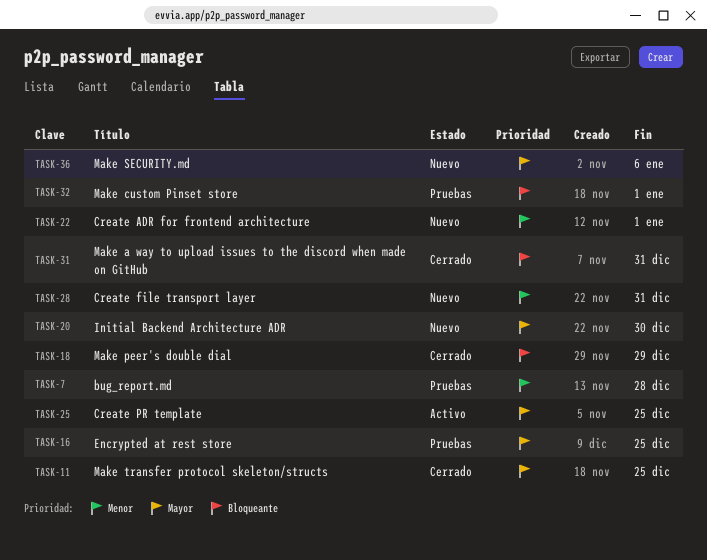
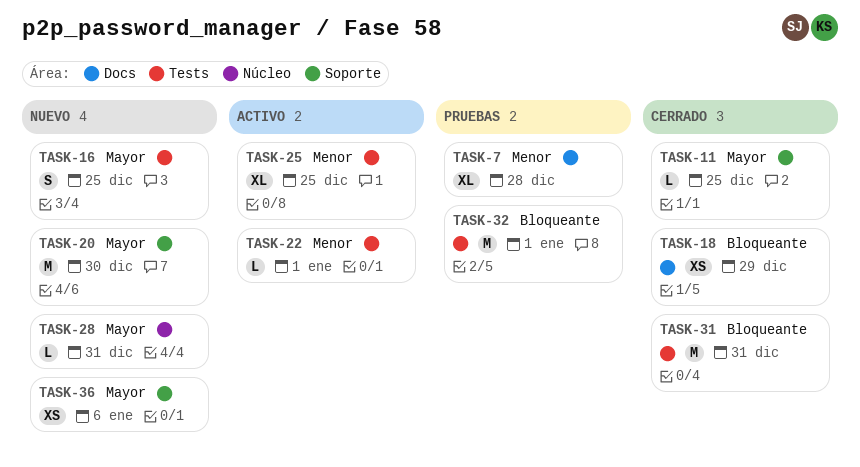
TASK-16, status: Pruebas -> Nuevo
TASK-22, status: Nuevo -> Activo
TASK-25, priority: Mayor -> Menor
TASK-28, priority: Menor -> Mayor

